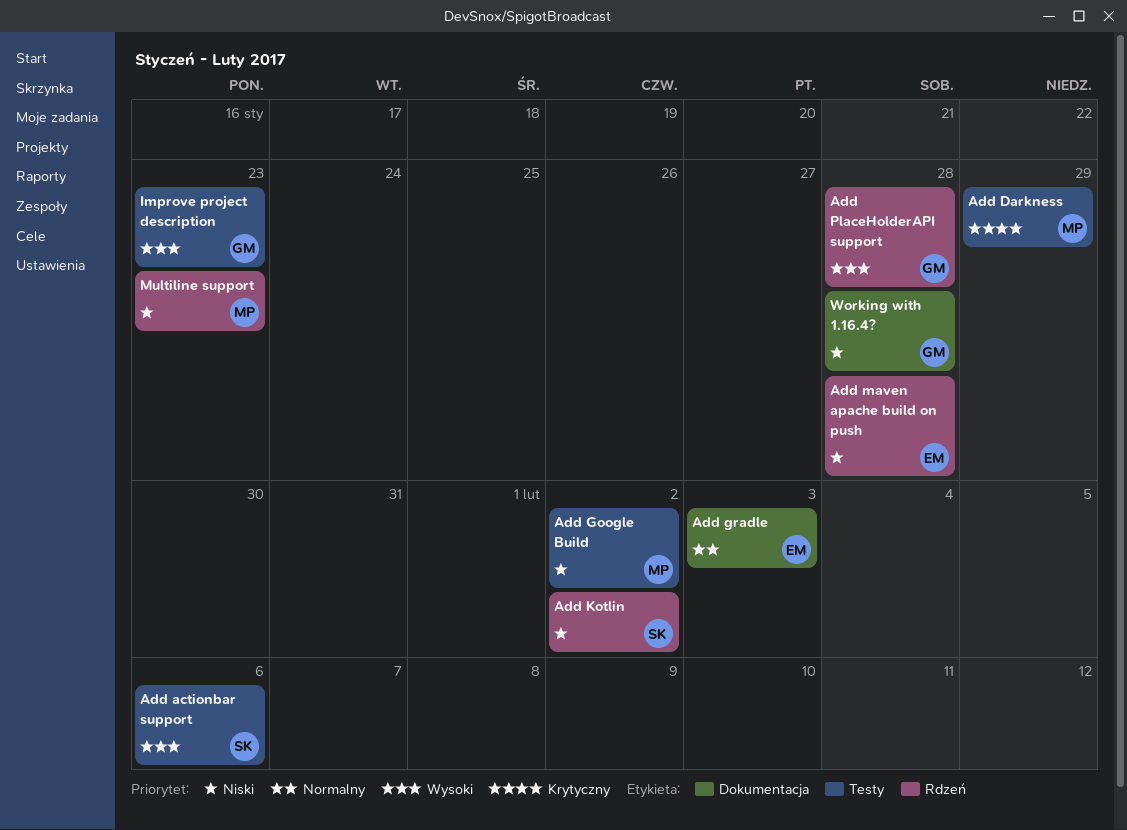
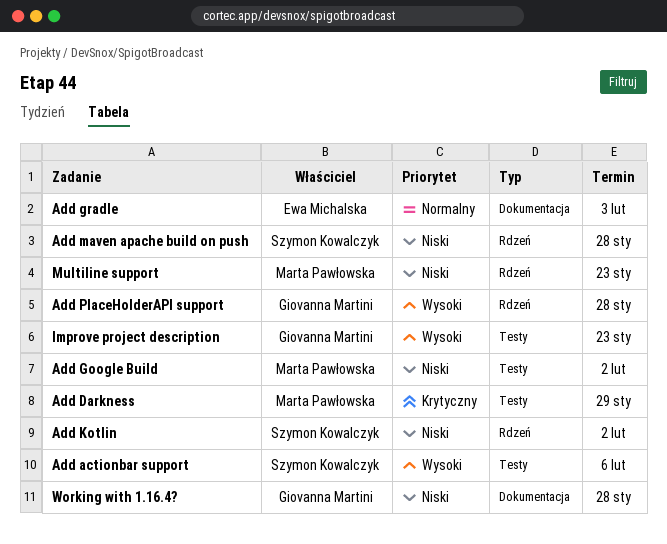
Add maven apache build on push, owner: Ewa Michalska -> Szymon Kowalczyk

